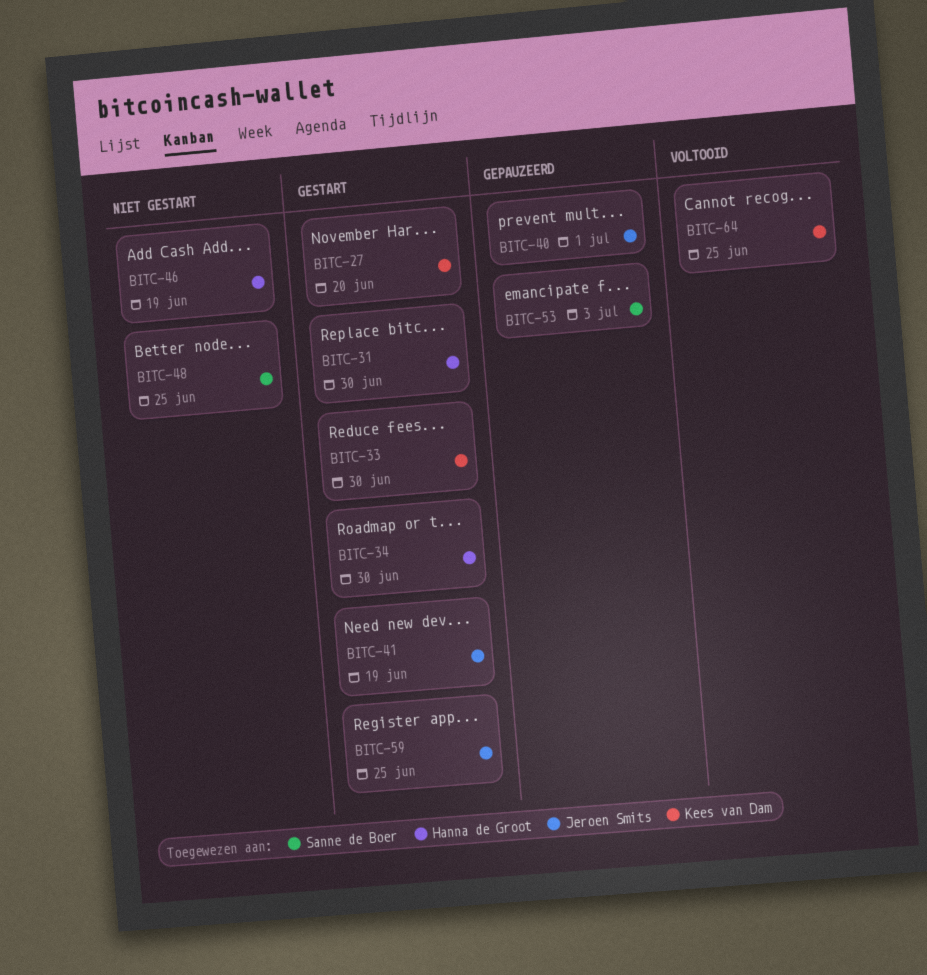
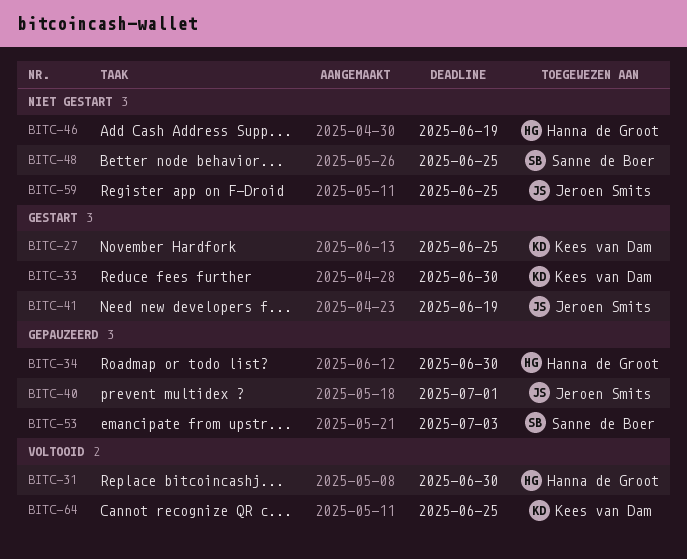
BITC-27, due: Jun 20 -> Jun 25
BITC-31, status: Gestart -> Voltooid
BITC-34, status: Gestart -> Gepauzeerd
BITC-59, status: Gestart -> Niet gestart

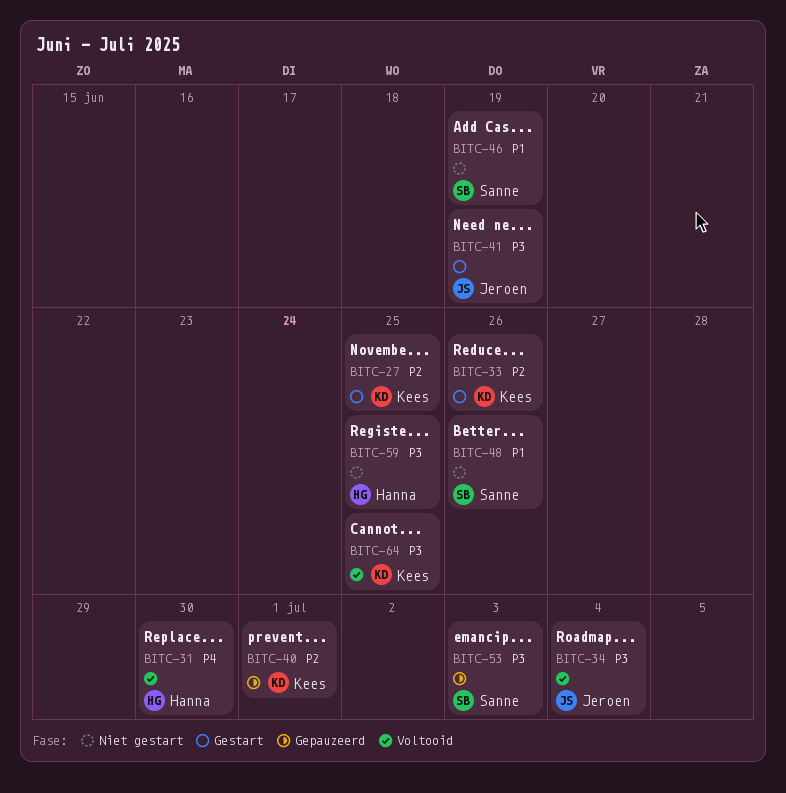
BITC-33, due: Jun 30 -> Jun 26
BITC-34, status: Gepauzeerd -> Voltooid
BITC-34, owner: Hanna de Groot -> Jeroen Smits
BITC-34, due: Jun 30 -> Jul 4
BITC-40, owner: Jeroen Smits -> Kees van Dam
BITC-46, owner: Hanna de Groot -> Sanne de Boer
BITC-48, due: Jun 25 -> Jun 26
BITC-59, owner: Jeroen Smits -> Hanna de Groot

